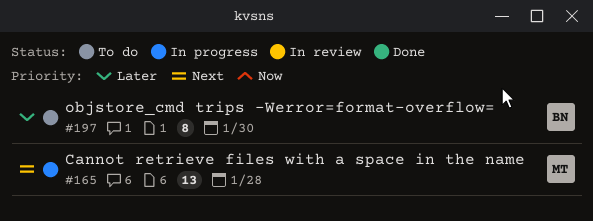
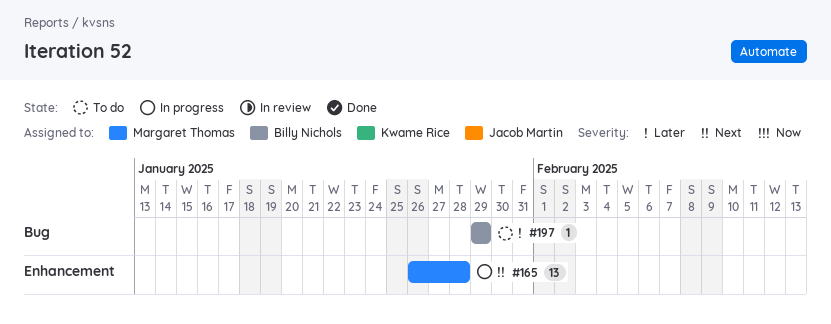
#197, estimate: 8 -> 1
#197, due: Jan 30 -> Jan 29

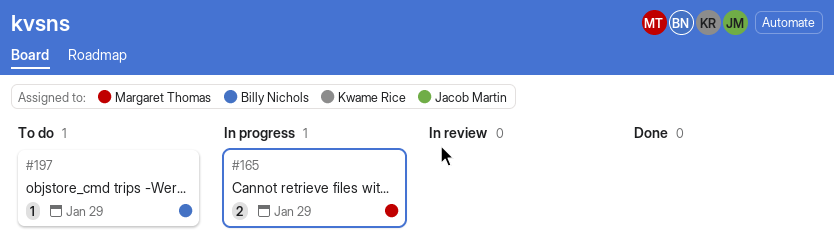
#165, estimate: 13 -> 2
#165, due: Jan 28 -> Jan 29

